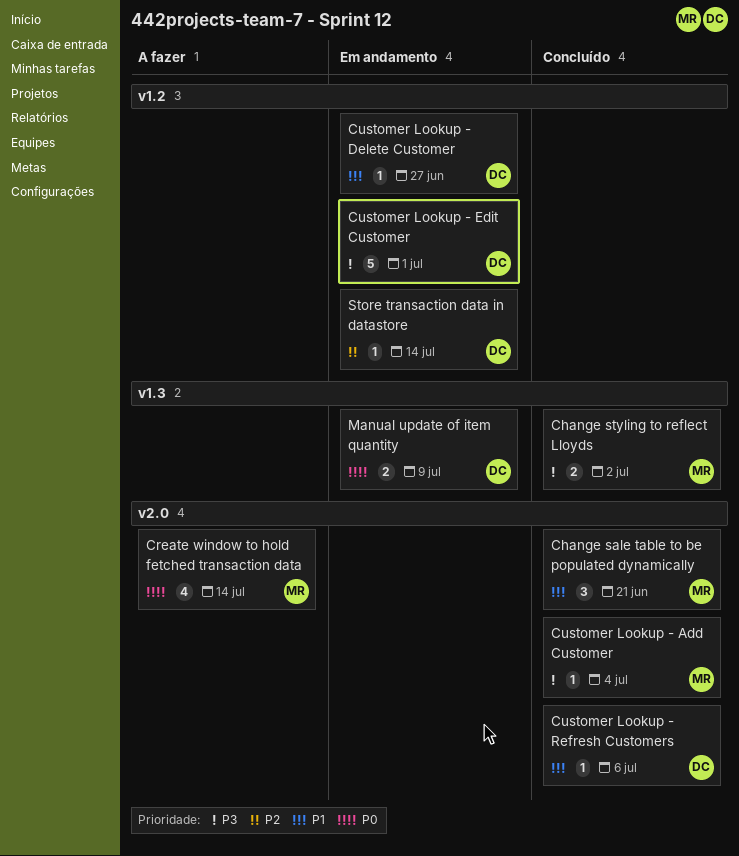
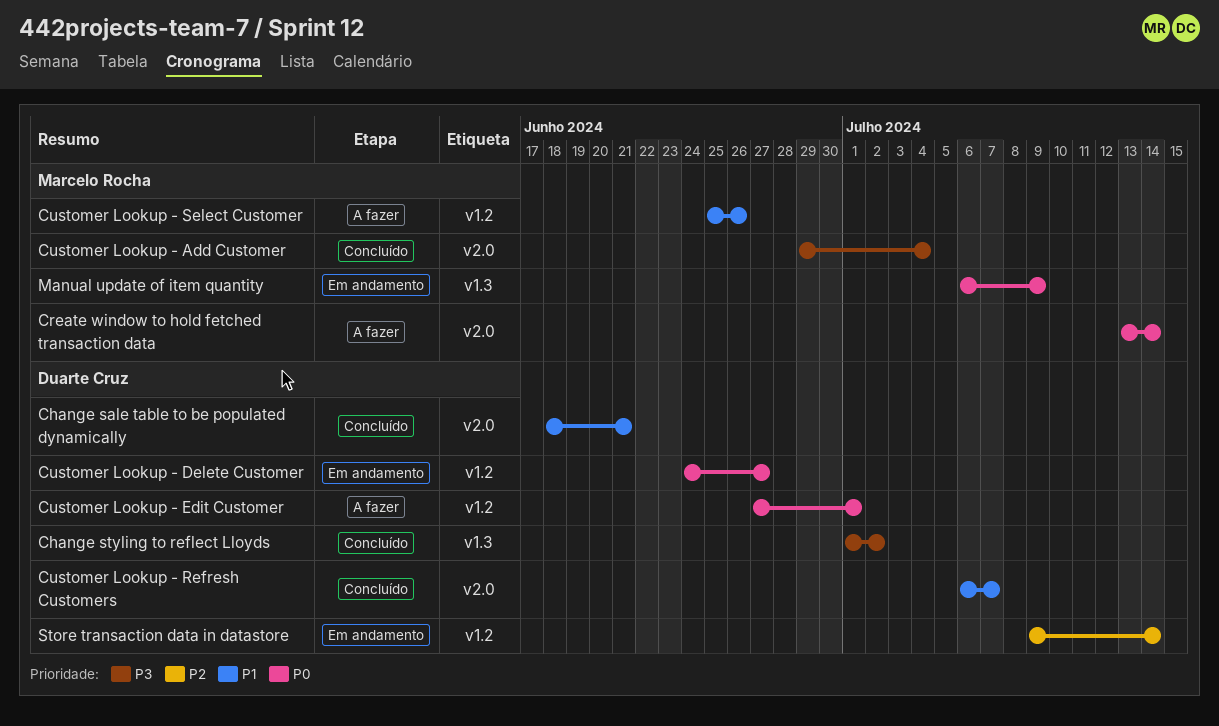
Change sale table to be populated dynamically, owner: Marcelo Rocha -> Duarte Cruz
Change styling to reflect Lloyds, owner: Marcelo Rocha -> Duarte Cruz
Customer Lookup - Delete Customer, priority: P1 -> P0
Customer Lookup - Edit Customer, status: Em andamento -> A fazer
Customer Lookup - Edit Customer, priority: P3 -> P0
Customer Lookup - Refresh Customers, due: Jul 6 -> Jul 7
Customer Lookup - Select Customer: none -> present
Manual update of item quantity, owner: Duarte Cruz -> Marcelo Rocha

